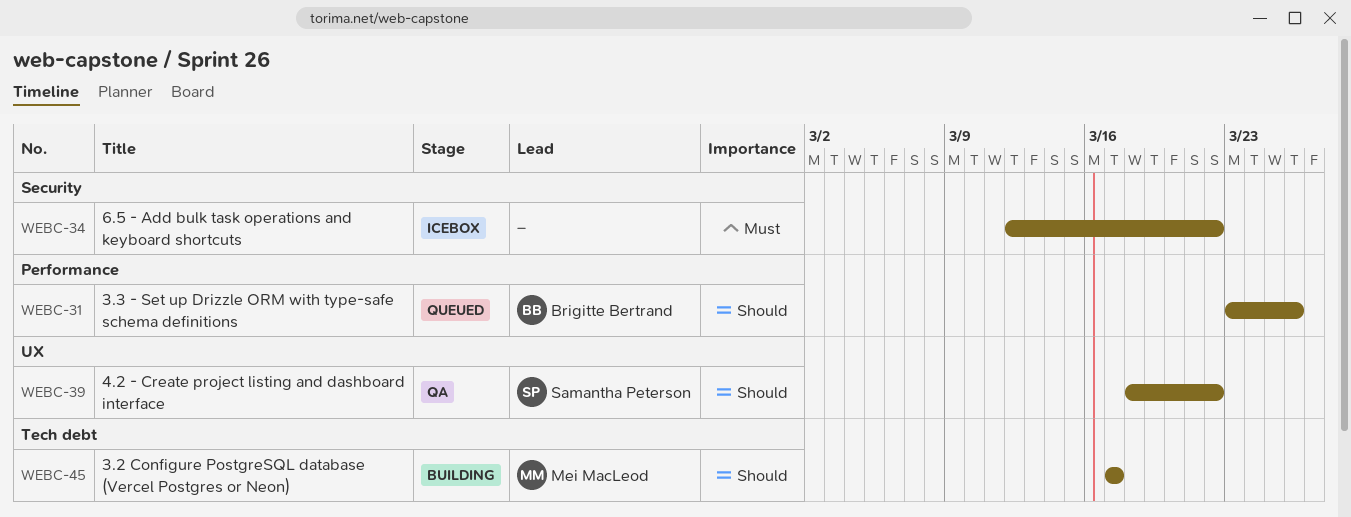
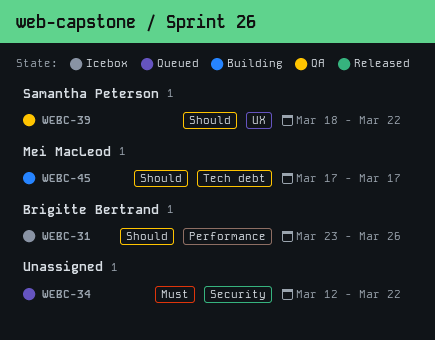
WEBC-31, status: Queued -> Icebox
WEBC-34, status: Icebox -> Queued

